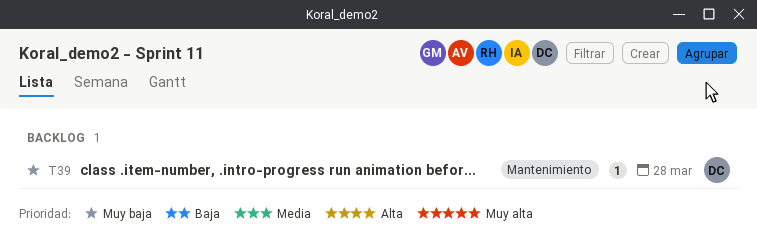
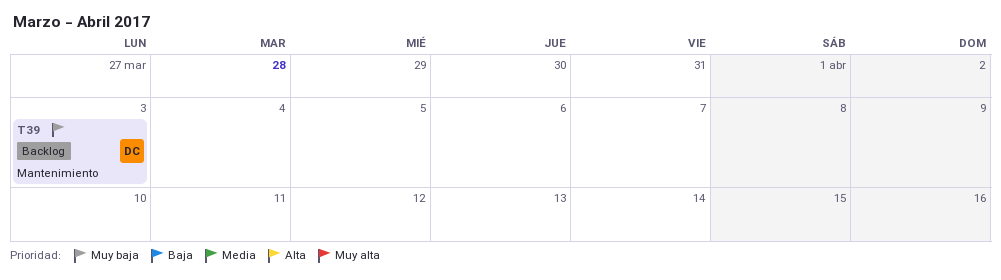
T39, due: Mar 28 -> Apr 3

